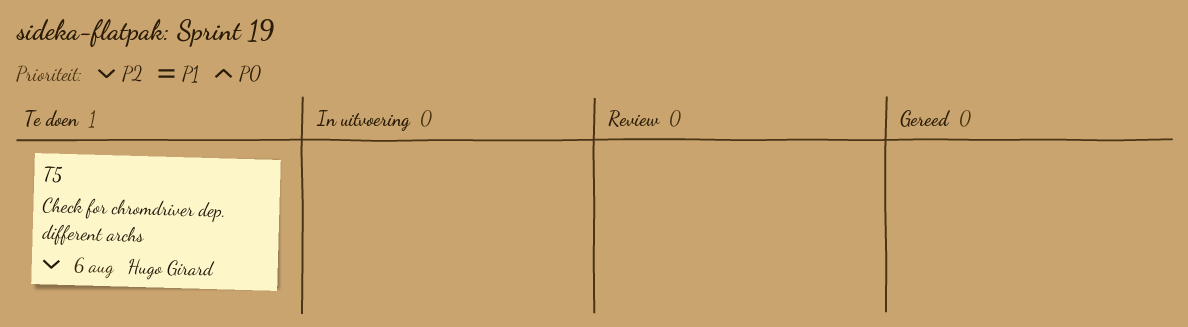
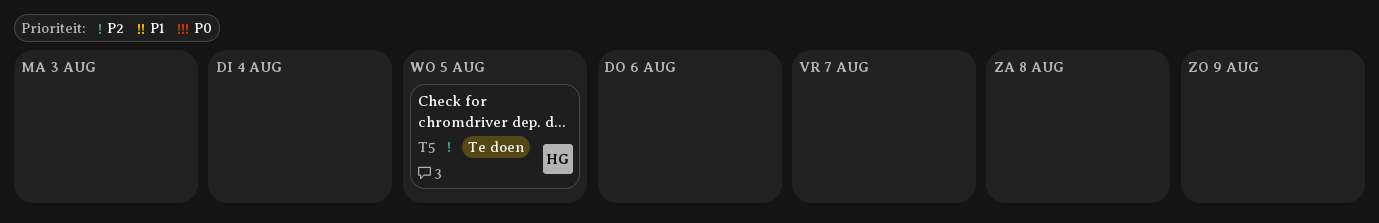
T5, due: Aug 6 -> Aug 5

